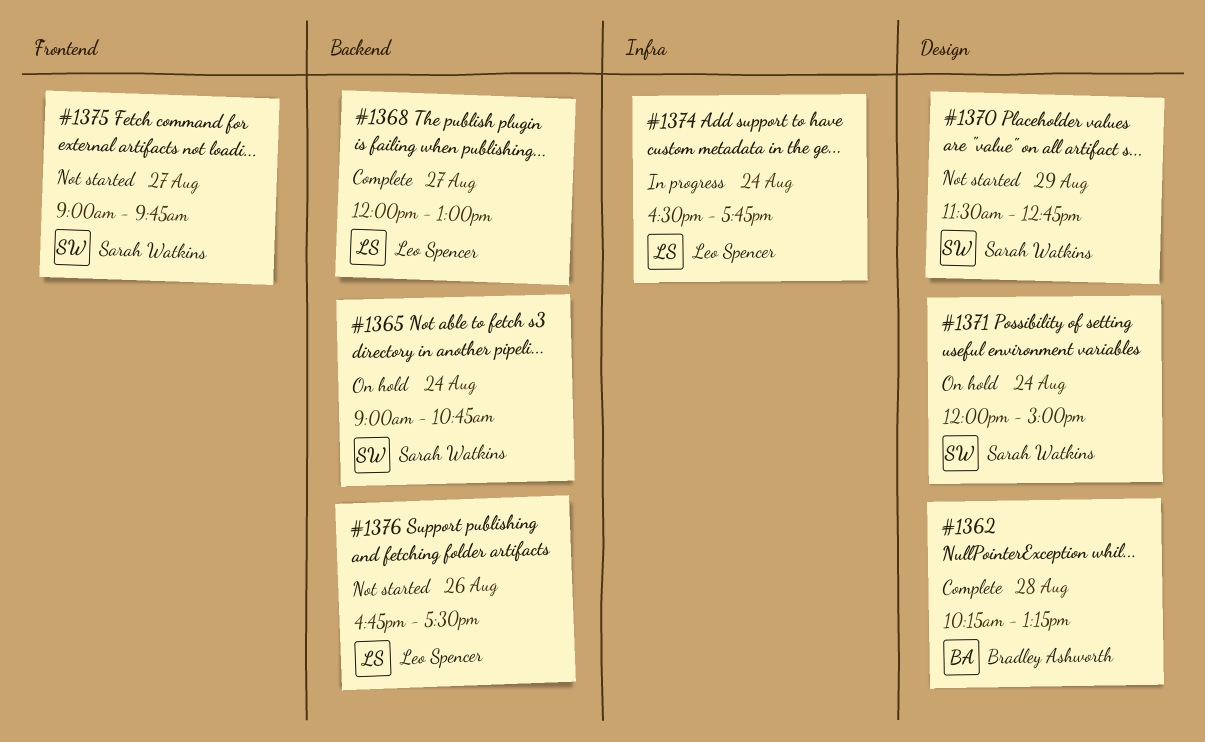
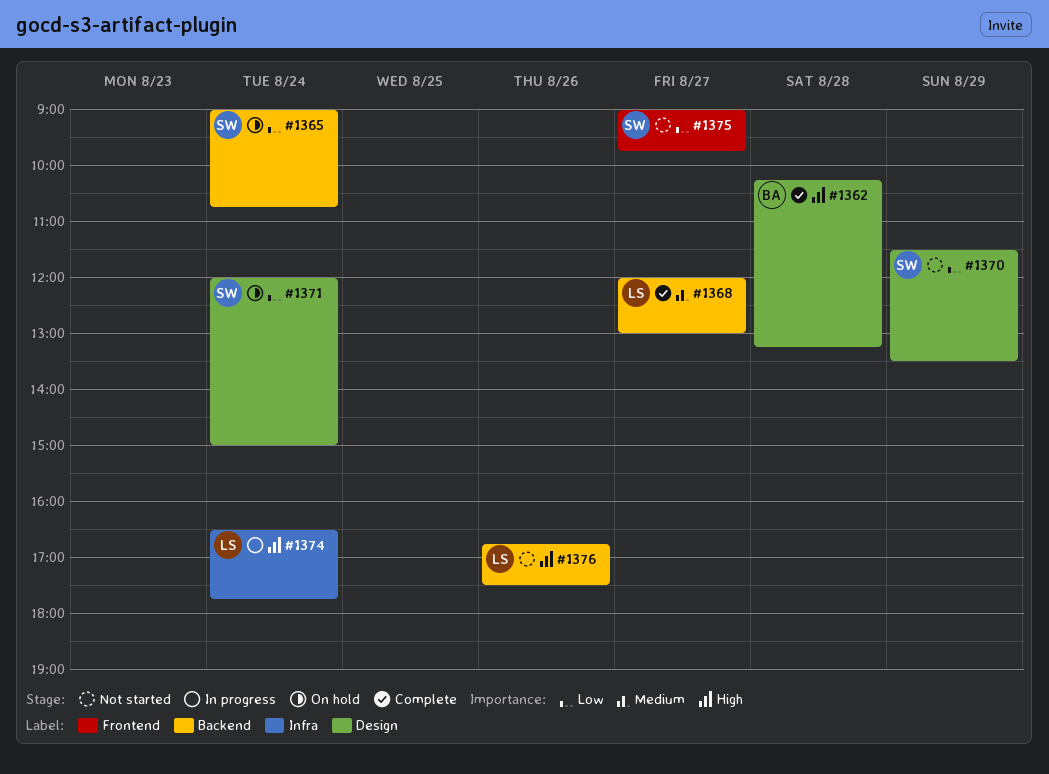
#1370, ends: 12:45 -> 13:30

